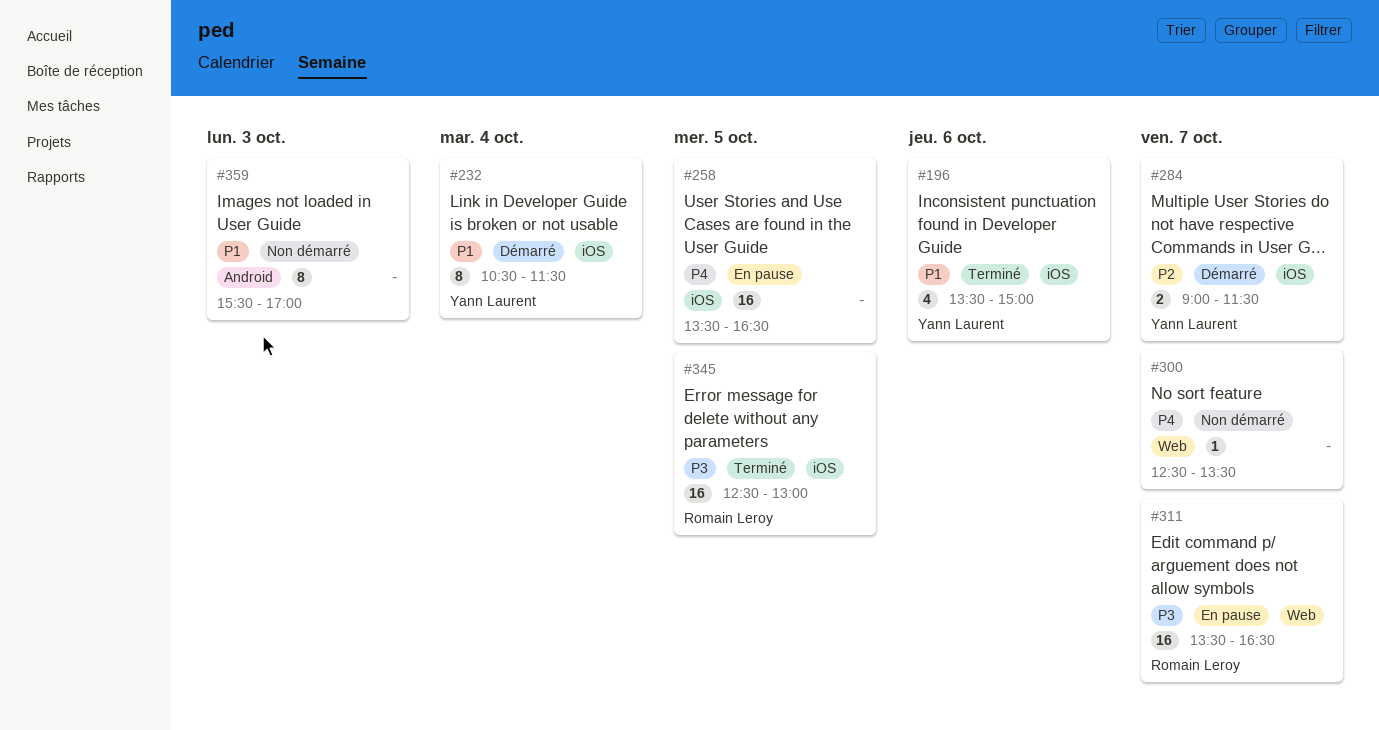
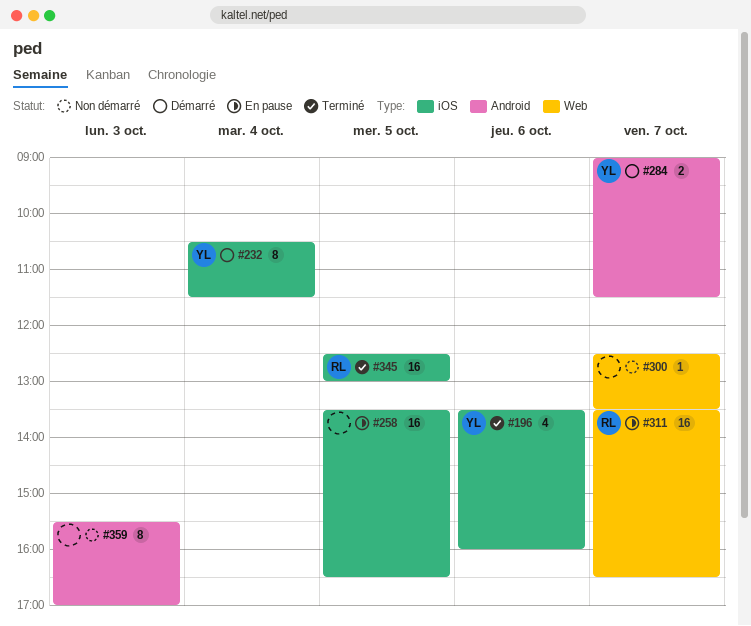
#196, ends: 15:00 -> 16:00
#284, label: iOS -> Android

